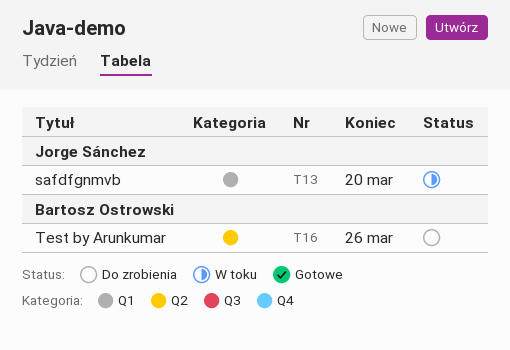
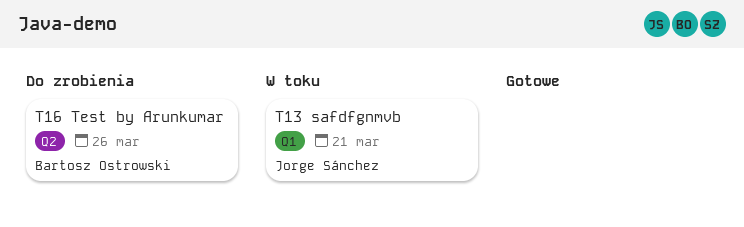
T13, due: Mar 20 -> Mar 21

